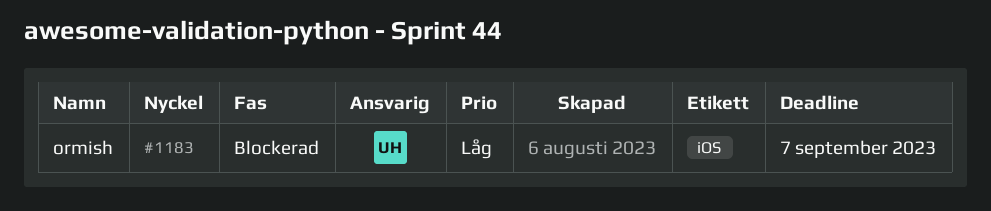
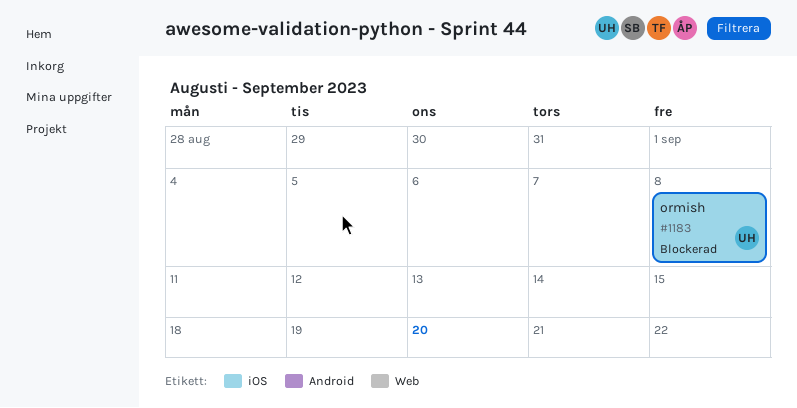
#1183, due: Sep 7 -> Sep 8

